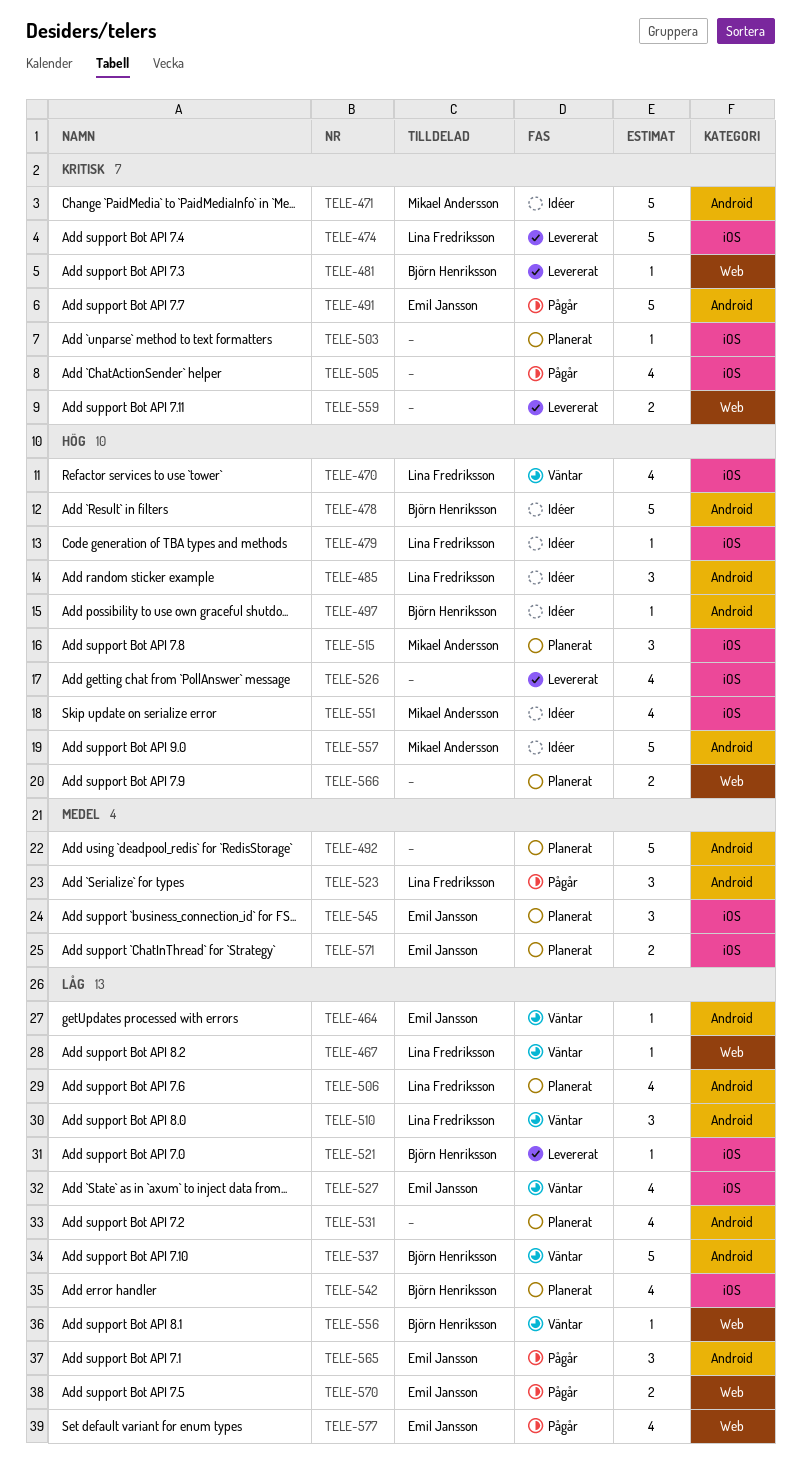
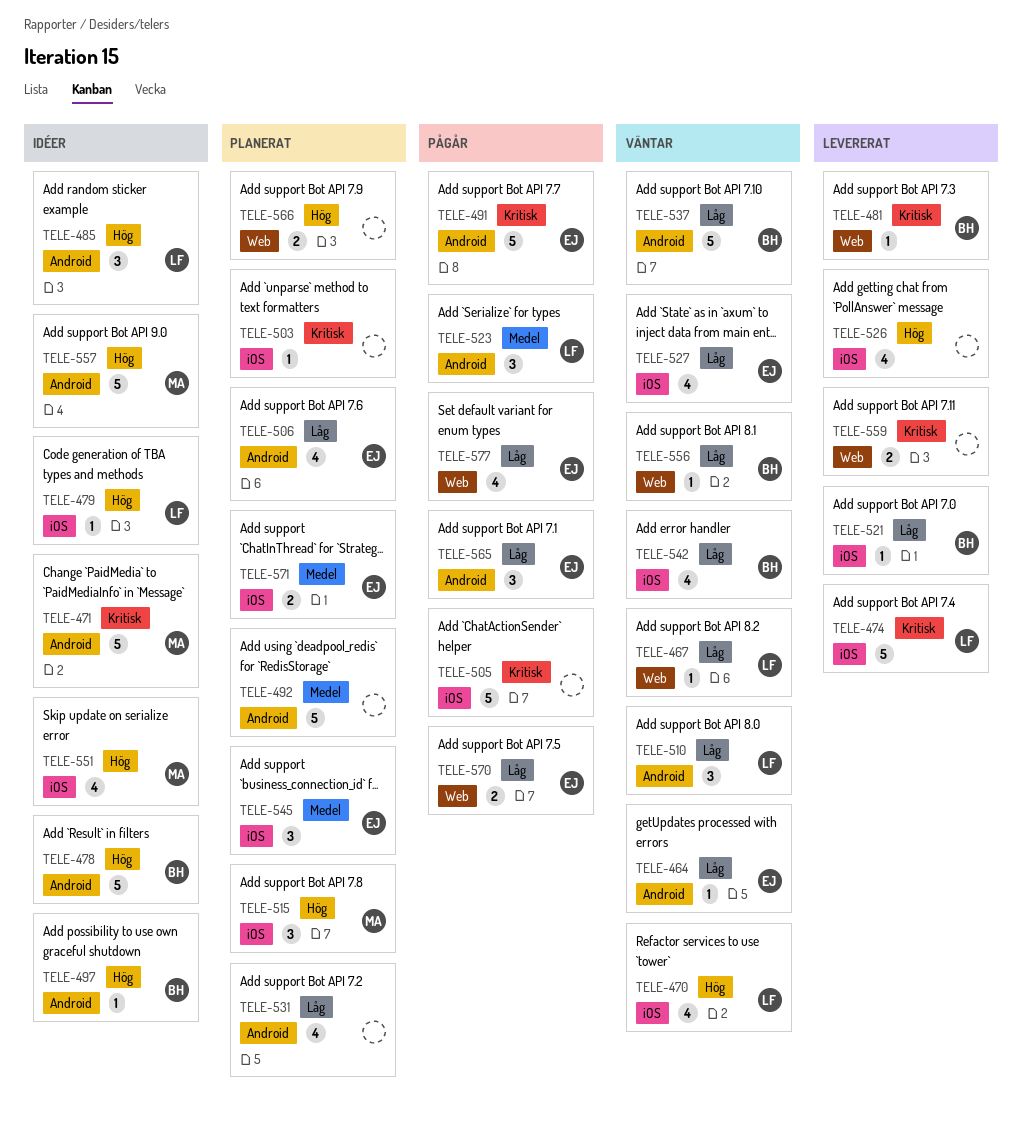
TELE-505, estimate: 4 -> 5
TELE-506, owner: Lina Fredriksson -> Emil Jansson
TELE-542, status: Planerat -> Väntar

